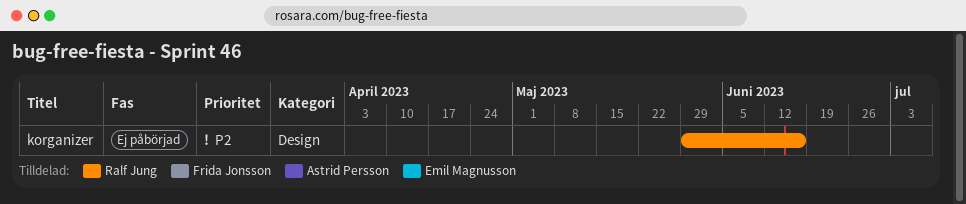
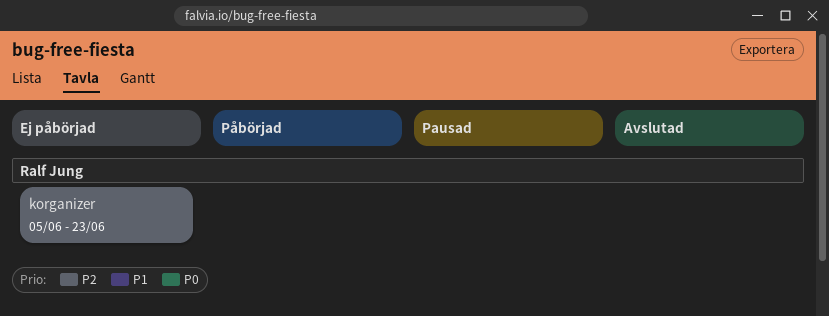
korganizer, start: May 29 -> Jun 5
korganizer, due: Jun 16 -> Jun 23

